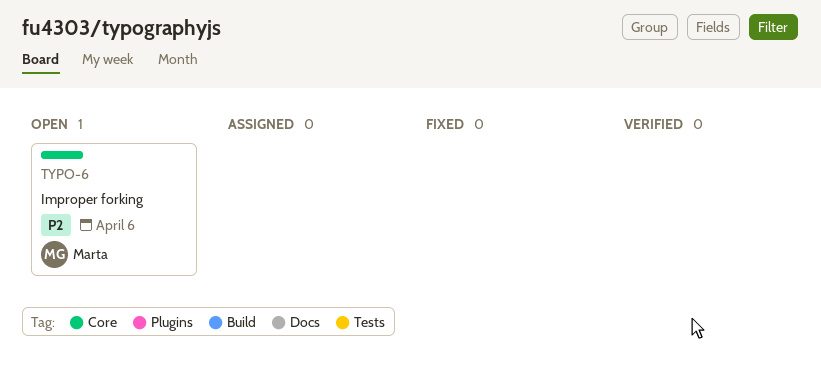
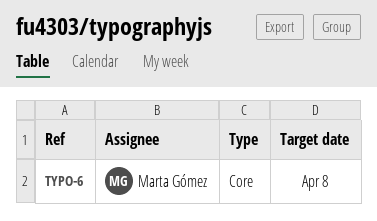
TYPO-6, due: Apr 6 -> Apr 8

